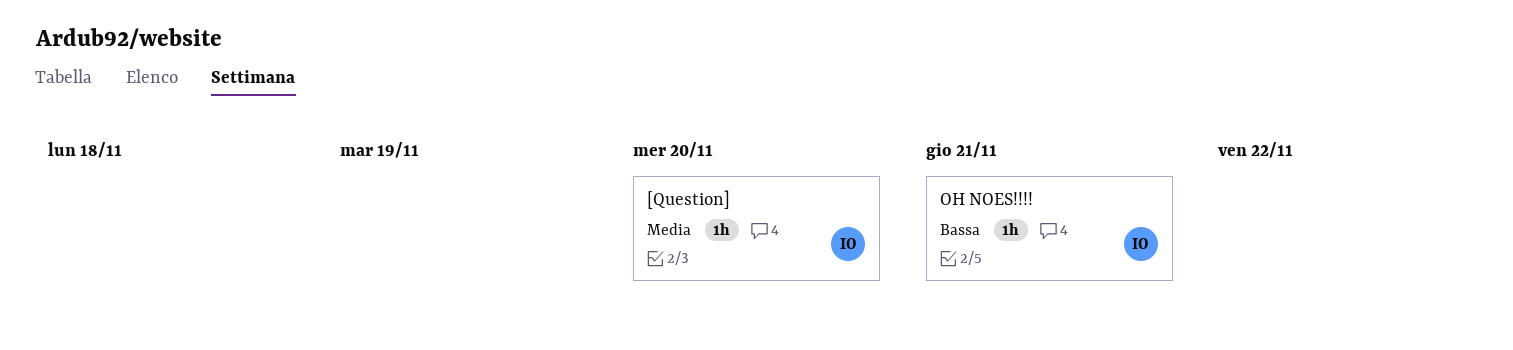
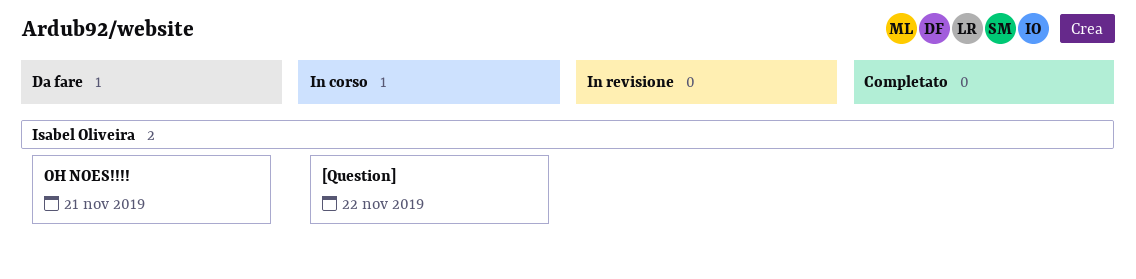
[Question], due: Nov 20 -> Nov 22

